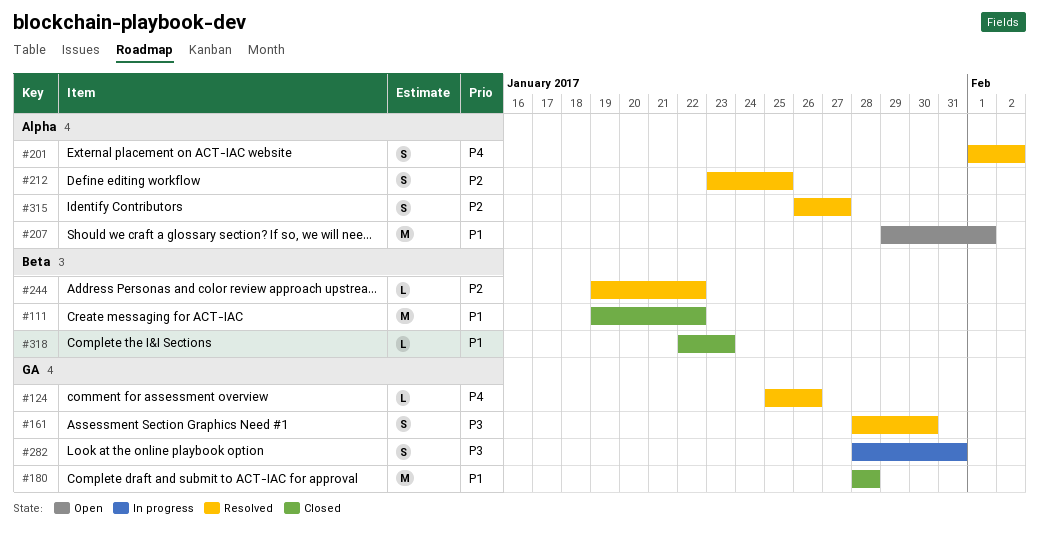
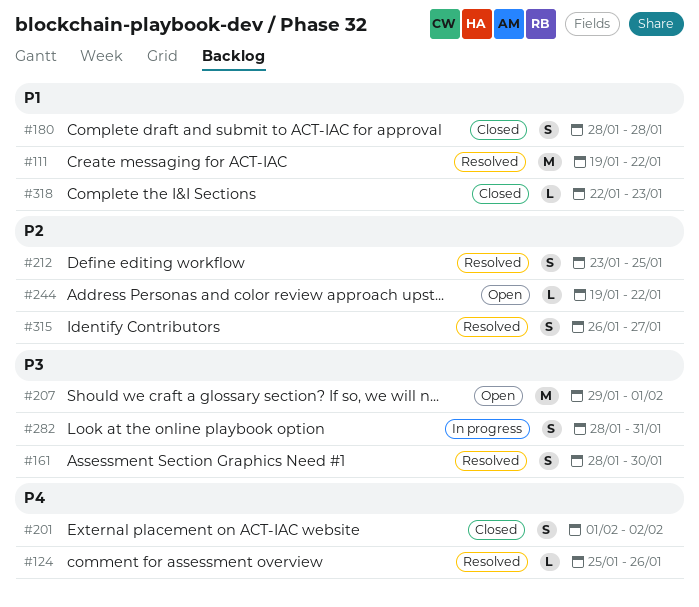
#111, status: Closed -> Resolved
#180, estimate: M -> S
#201, status: Resolved -> Closed
#207, priority: P1 -> P3
#244, status: Resolved -> Open

